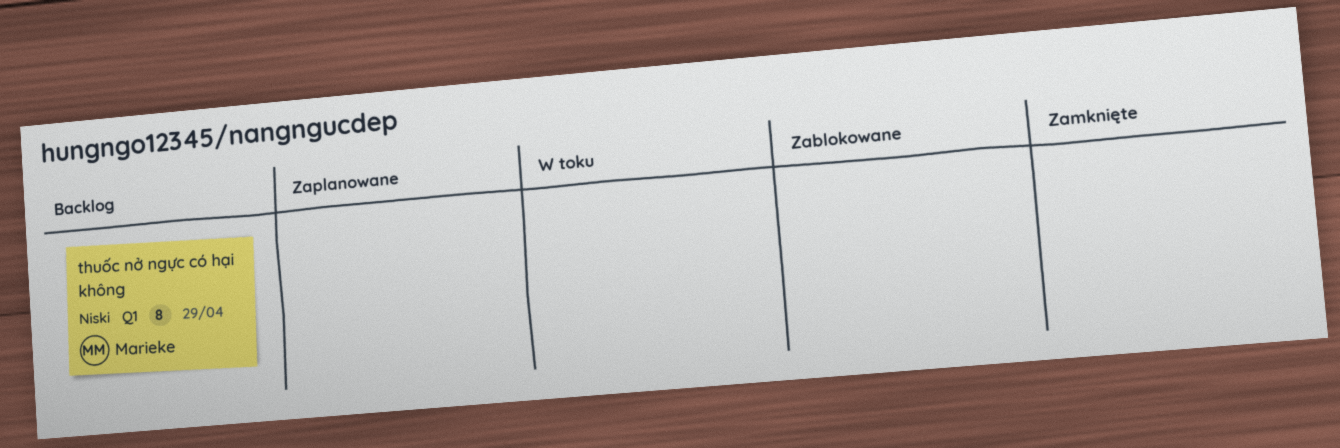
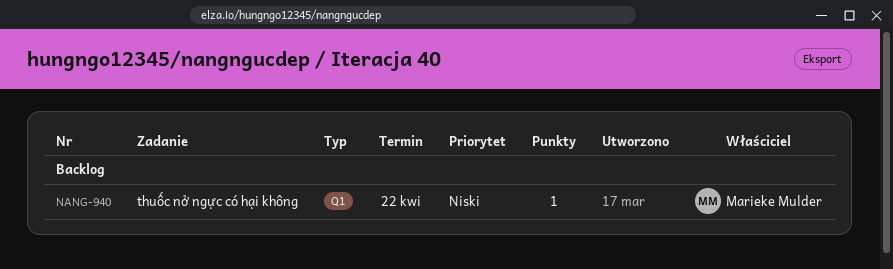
thuốc nở ngực có hại không, estimate: 8 -> 1
thuốc nở ngực có hại không, due: Apr 29 -> Apr 22

